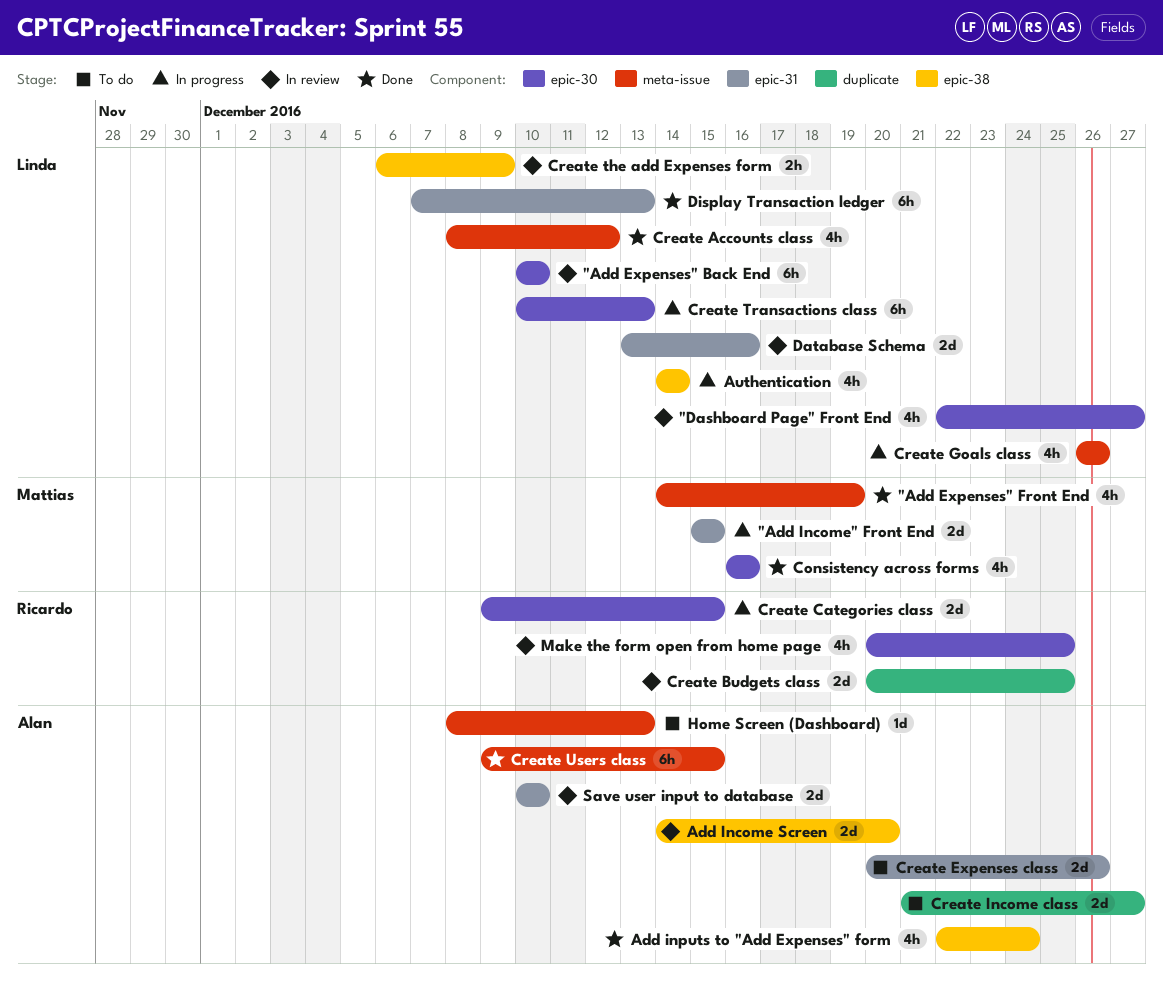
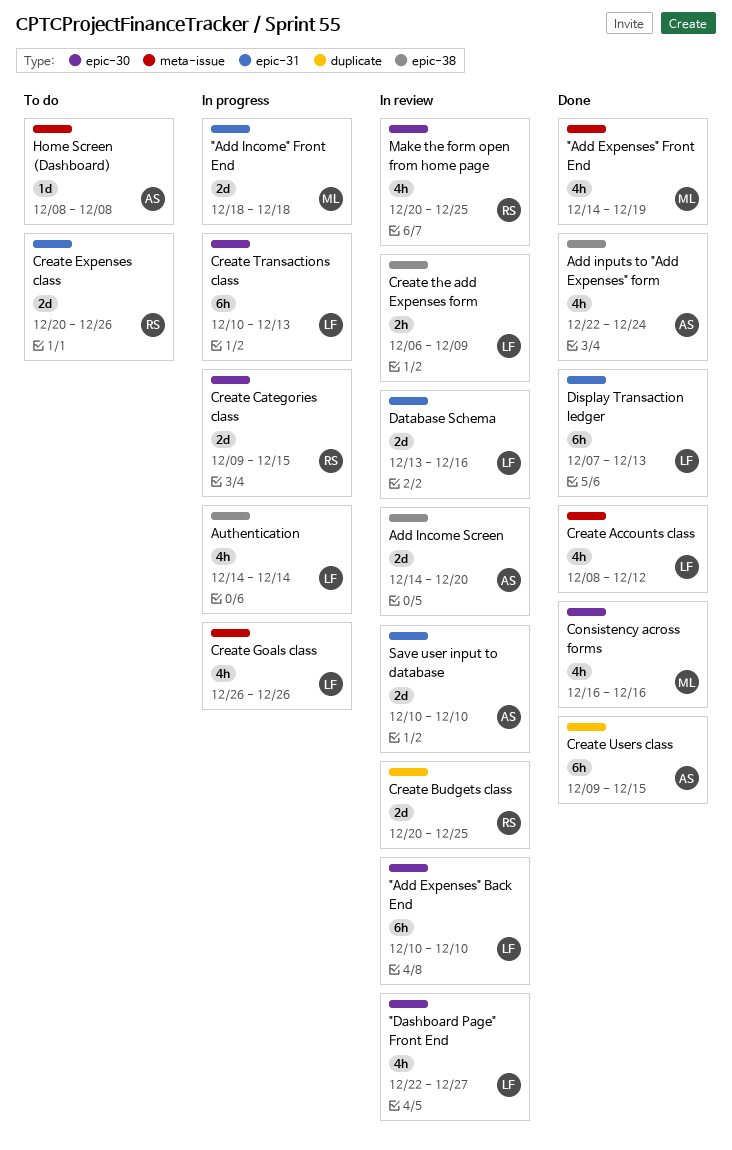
"Add Income" Front End, start: Dec 15 -> Dec 18
"Add Income" Front End, due: Dec 15 -> Dec 18
Create Expenses class, owner: Alan -> Ricardo
Create Income class: present -> none
Create Users class, label: meta-issue -> duplicate
Home Screen (Dashboard), due: Dec 13 -> Dec 8

